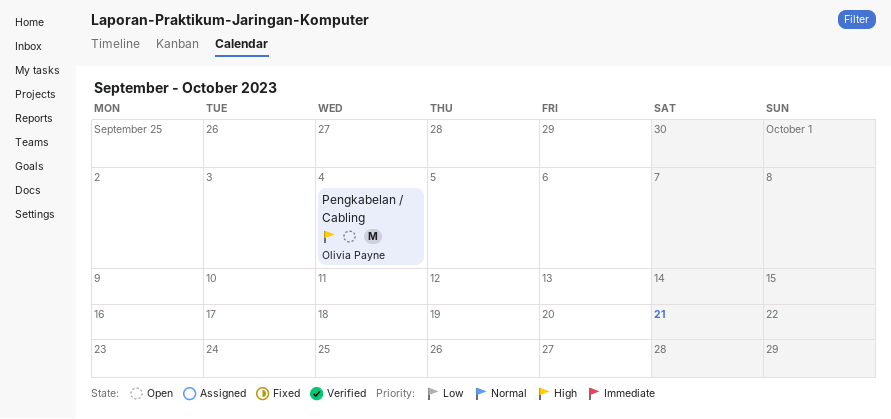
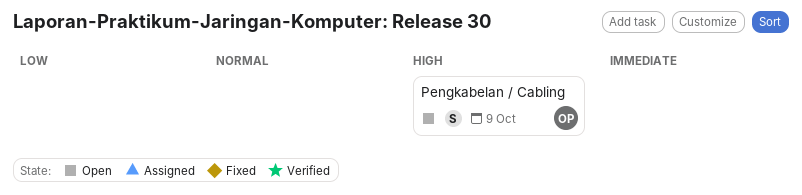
Pengkabelan / Cabling, estimate: M -> S
Pengkabelan / Cabling, due: Oct 4 -> Oct 9

